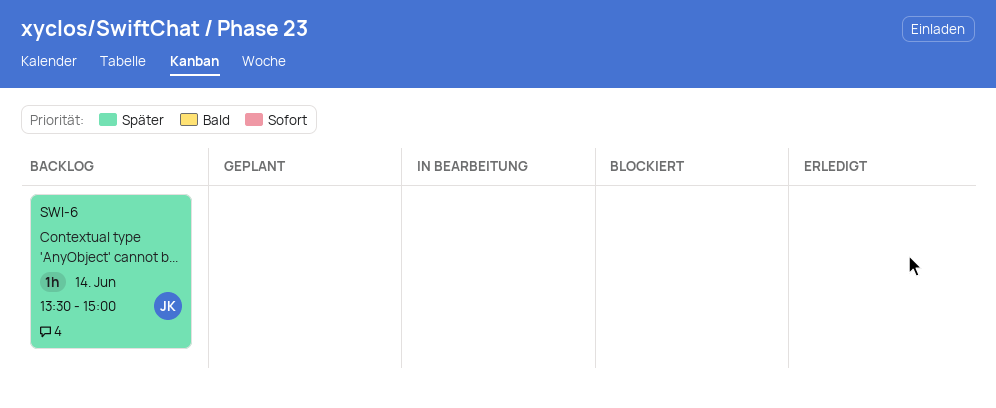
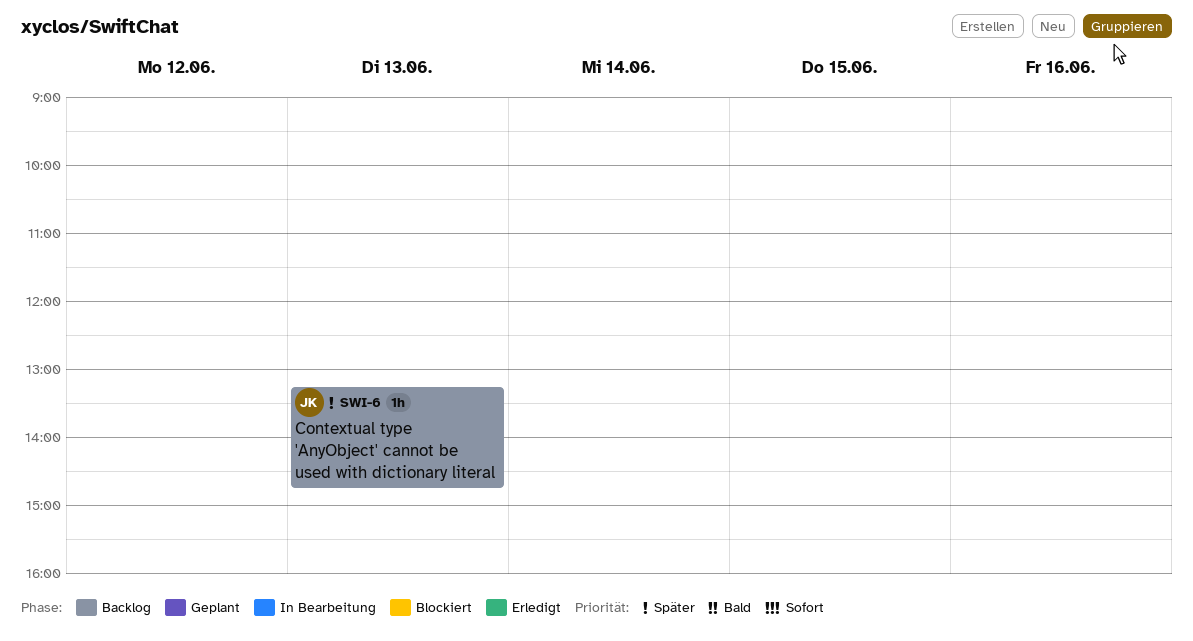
SWI-6, day: Jun 14 -> Jun 13
SWI-6, begins: 13:30 -> 13:15
SWI-6, ends: 15:00 -> 14:45

